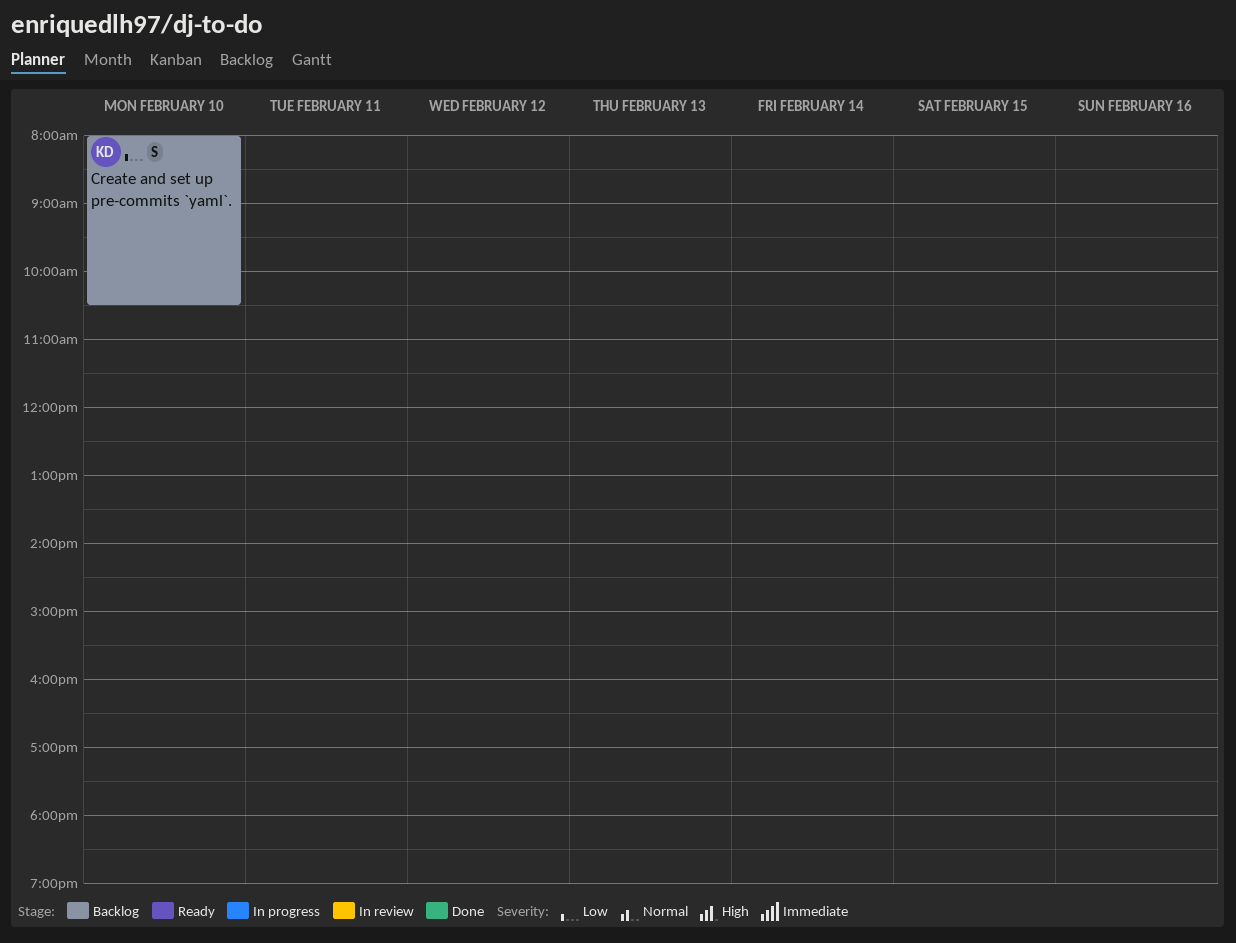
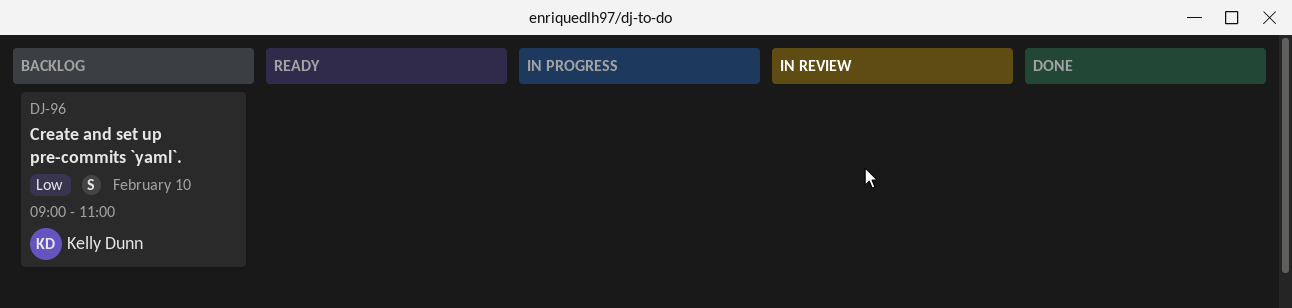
Create and set up pre-commits `yaml`., begins: 08:00 -> 09:00
Create and set up pre-commits `yaml`., ends: 10:30 -> 11:00

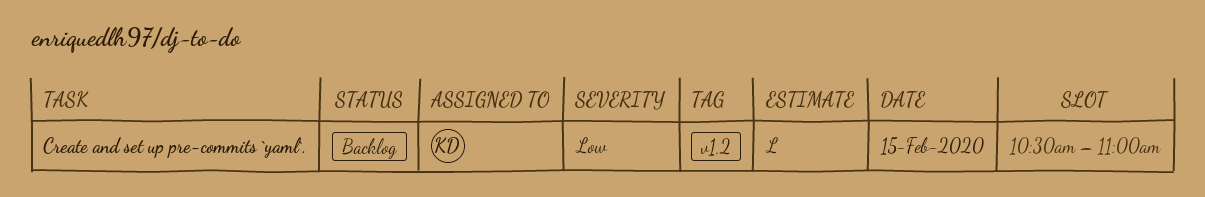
Create and set up pre-commits `yaml`., estimate: S -> L
Create and set up pre-commits `yaml`., day: Feb 10 -> Feb 15
Create and set up pre-commits `yaml`., begins: 09:00 -> 10:30

